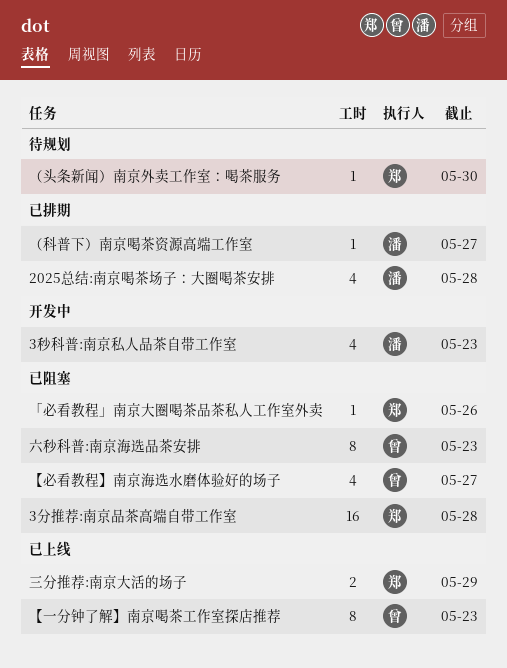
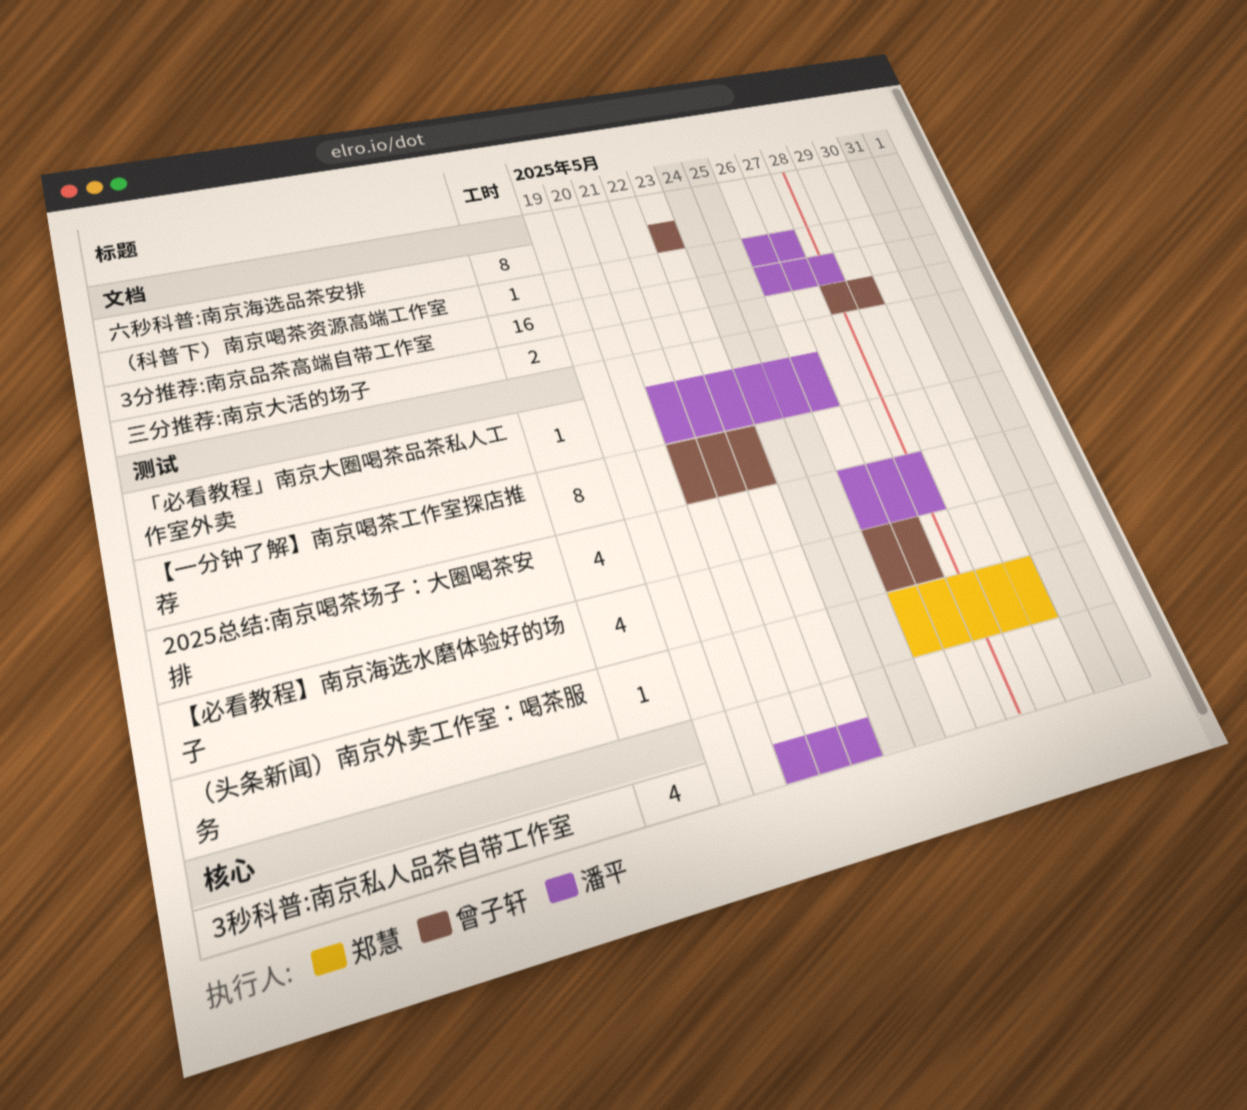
3分推荐:南京品茶高端自带工作室, owner: 郑慧 -> 潘平
「必看教程」南京大圈喝茶品茶私人工作室外卖, owner: 郑慧 -> 潘平
三分推荐:南京大活的场子, owner: 郑慧 -> 曾子轩

